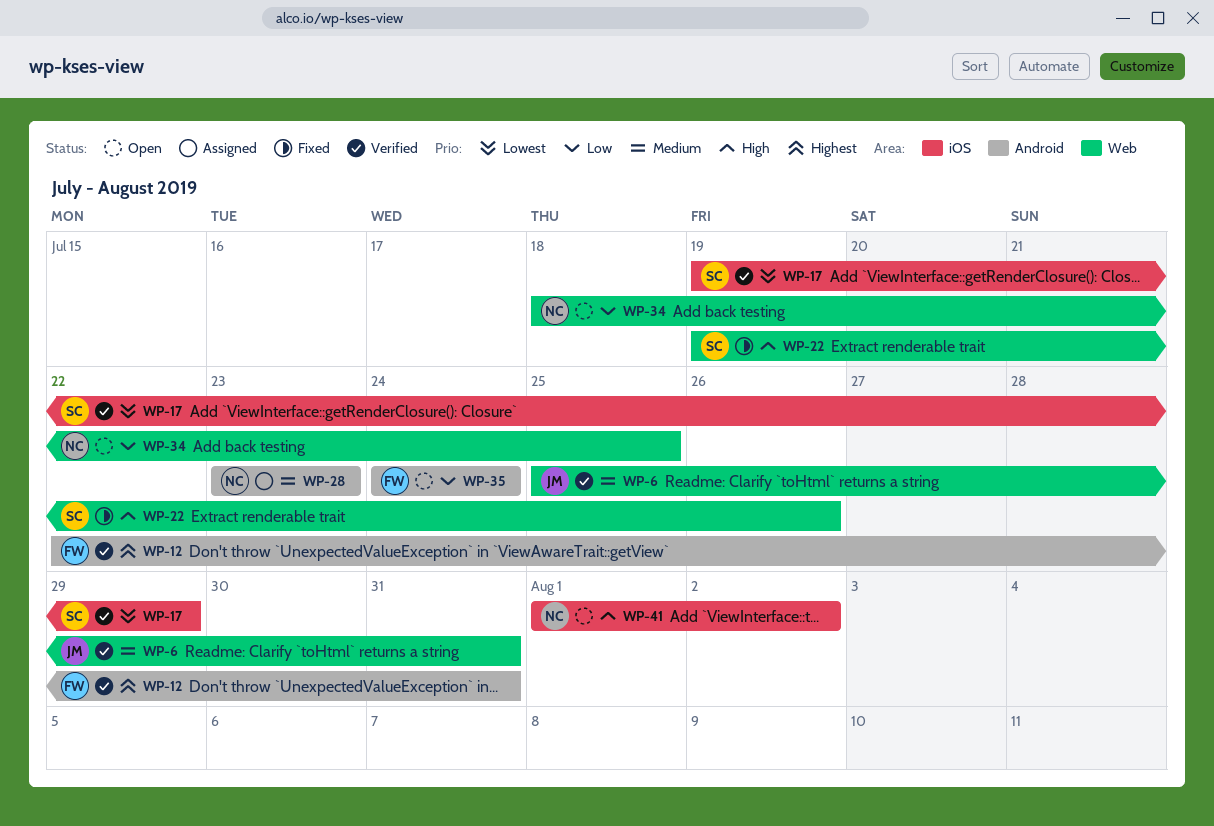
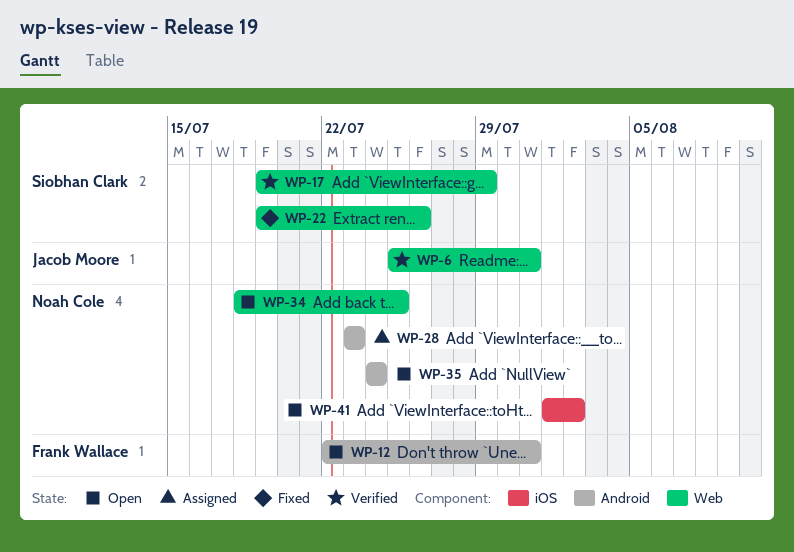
WP-12, status: Verified -> Open
WP-17, label: iOS -> Web
WP-35, owner: Frank Wallace -> Noah Cole

